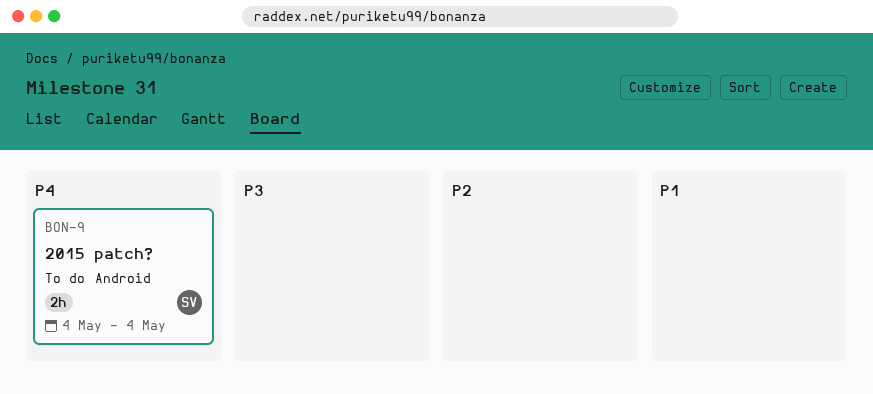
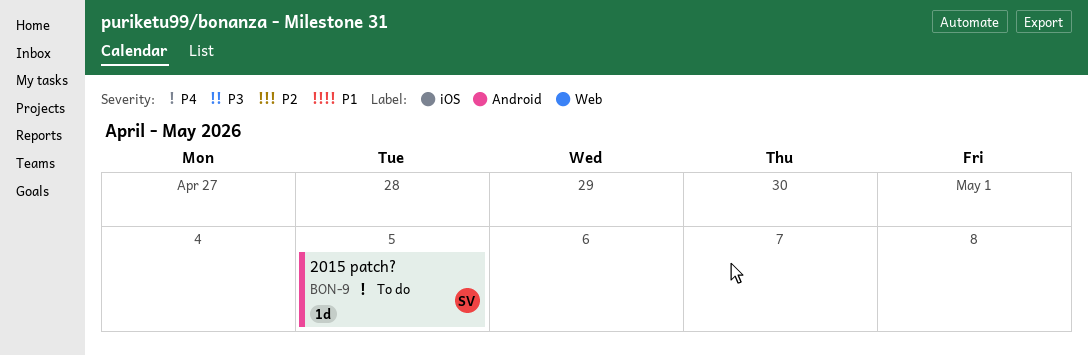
BON-9, estimate: 2h -> 1d
BON-9, due: May 4 -> May 5

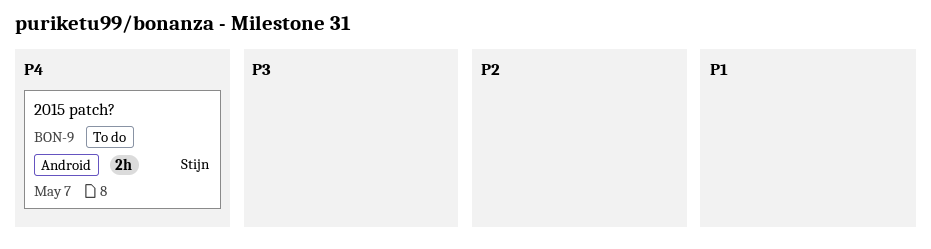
BON-9, estimate: 1d -> 2h
BON-9, due: May 5 -> May 7

